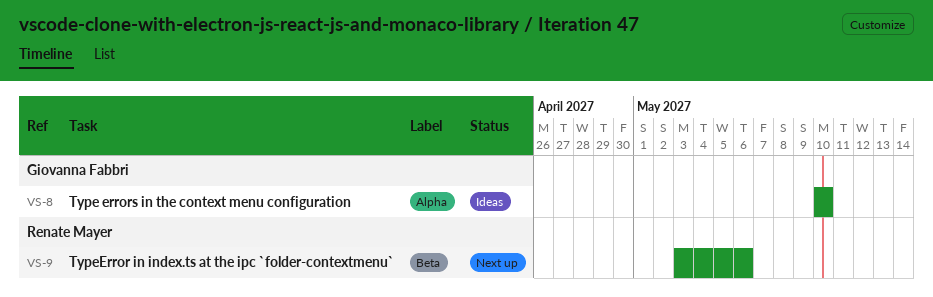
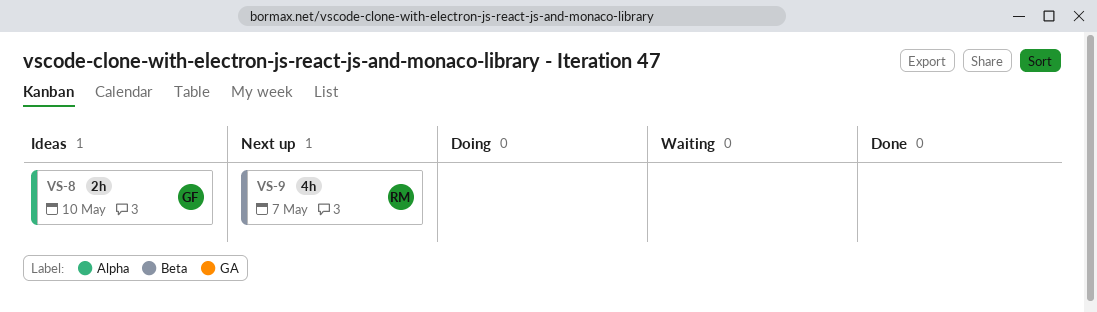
VS-9, due: May 6 -> May 7

